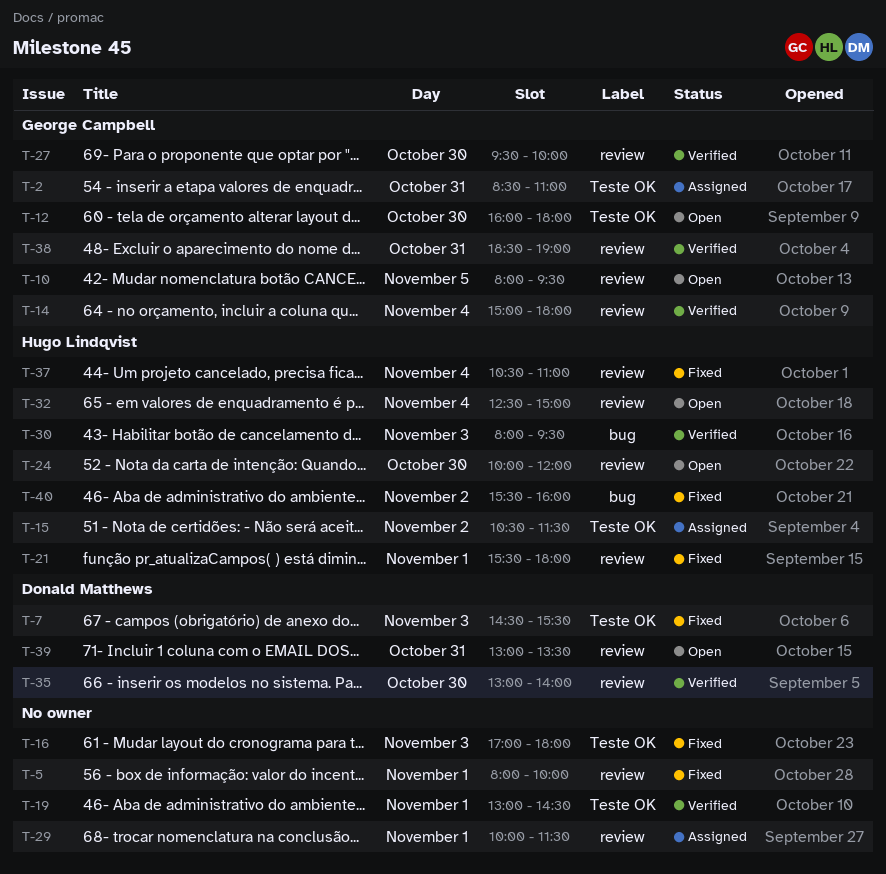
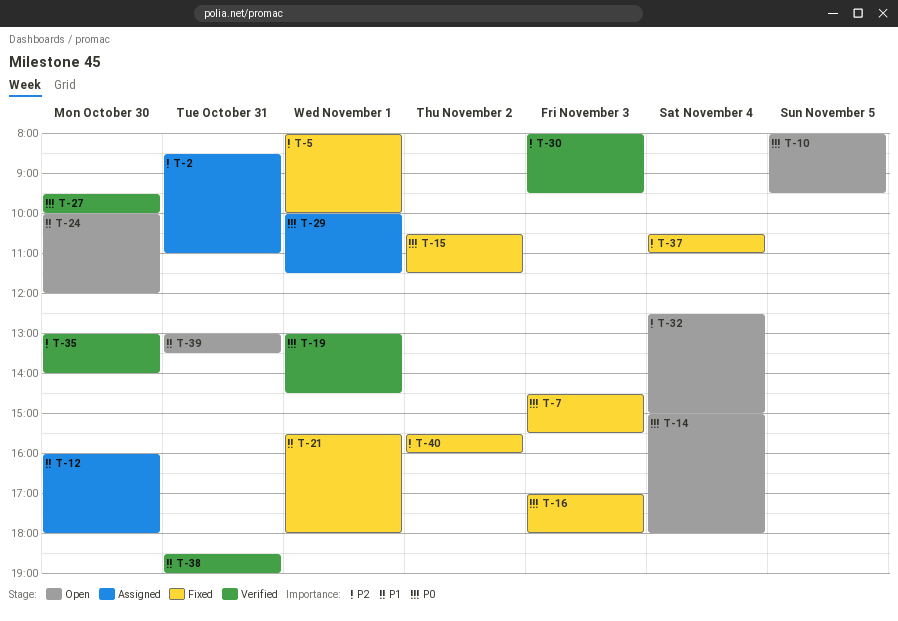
T-12, status: Open -> Assigned
T-14, status: Verified -> Open
T-15, status: Assigned -> Fixed

